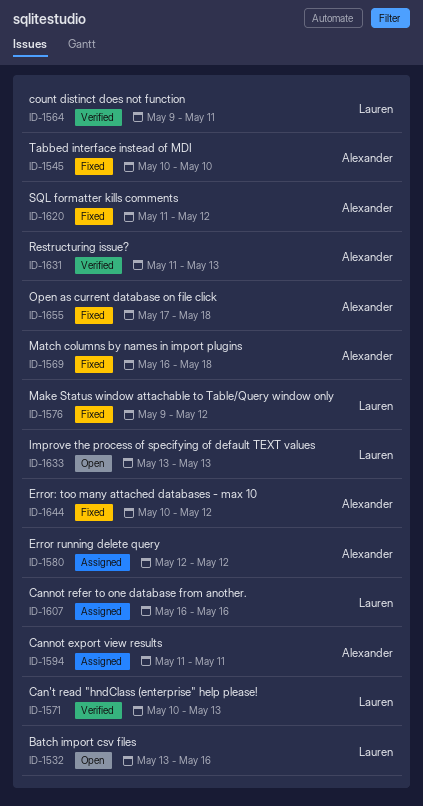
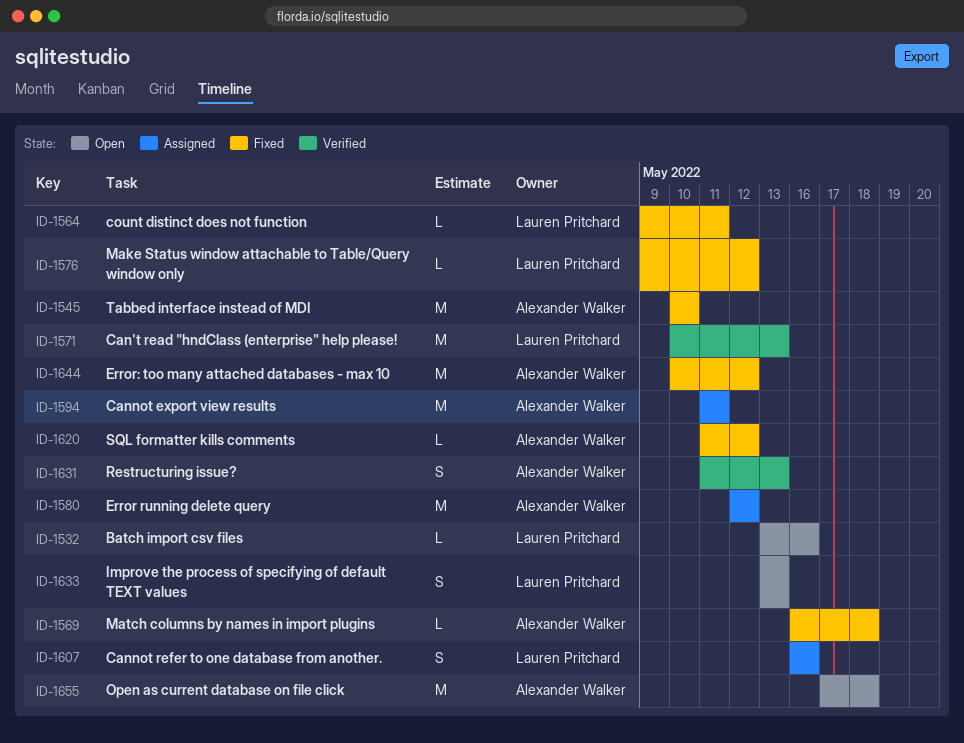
ID-1564, status: Verified -> Fixed
ID-1655, status: Fixed -> Open

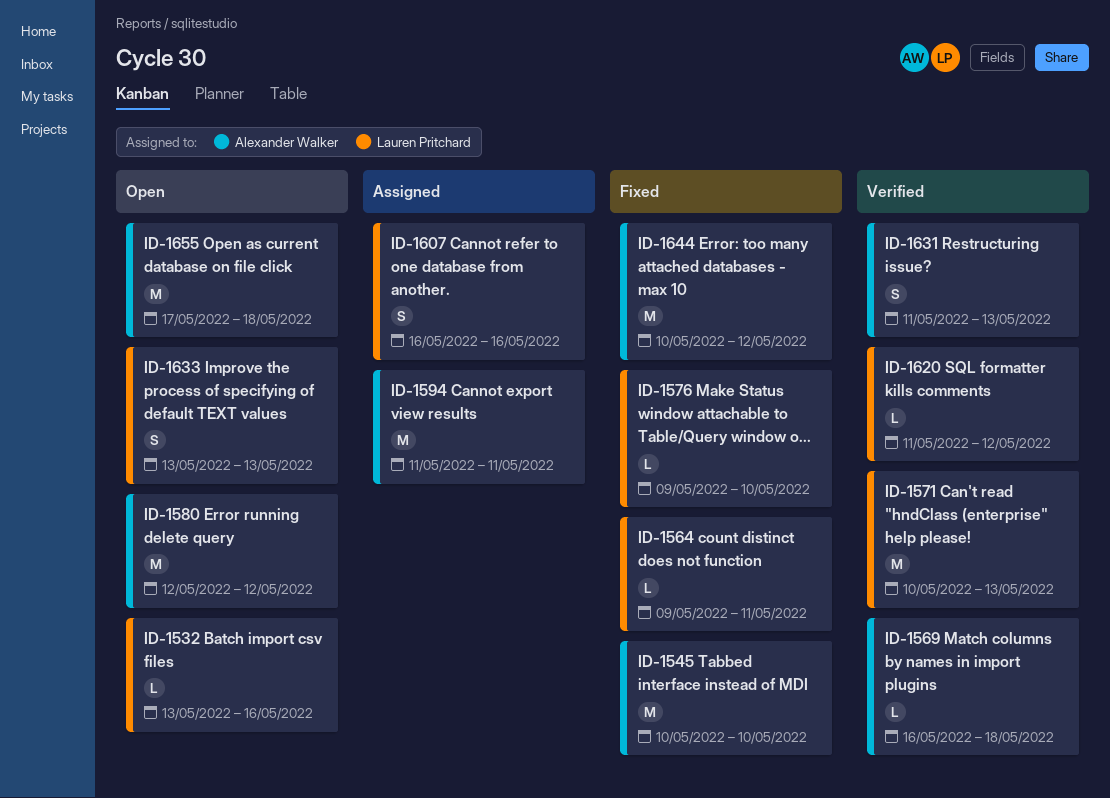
ID-1569, status: Fixed -> Verified
ID-1576, due: May 12 -> May 10
ID-1580, status: Assigned -> Open
ID-1620, status: Fixed -> Verified
ID-1620, owner: Alexander Walker -> Lauren Pritchard

